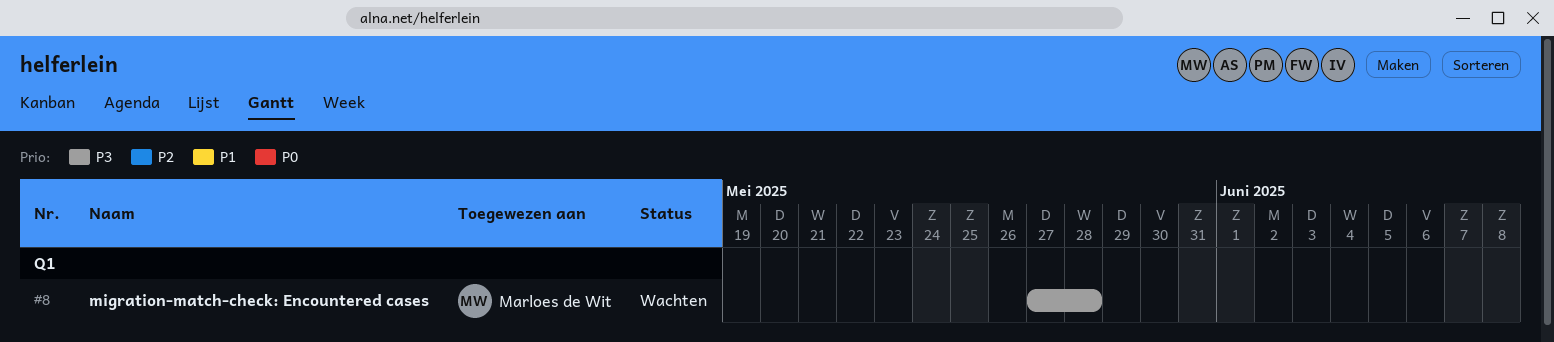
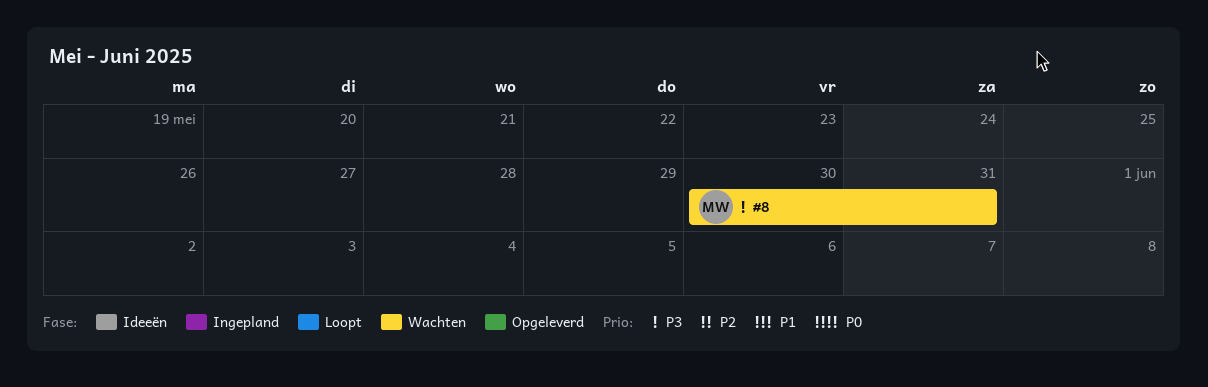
#8, start: May 27 -> May 30
#8, due: May 28 -> May 31

